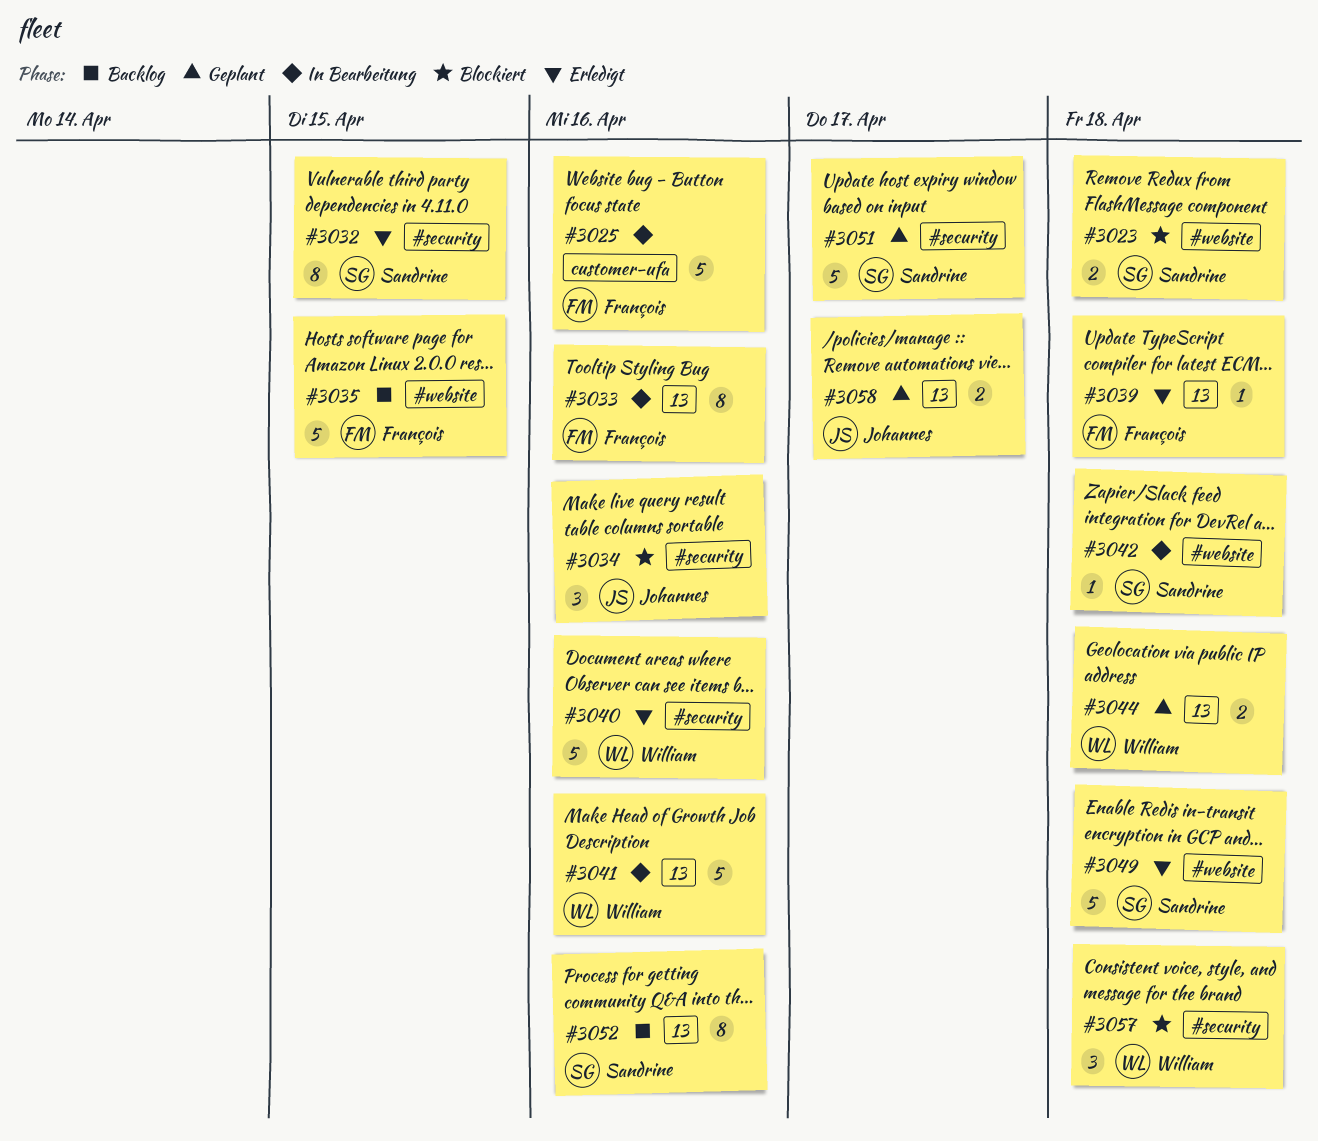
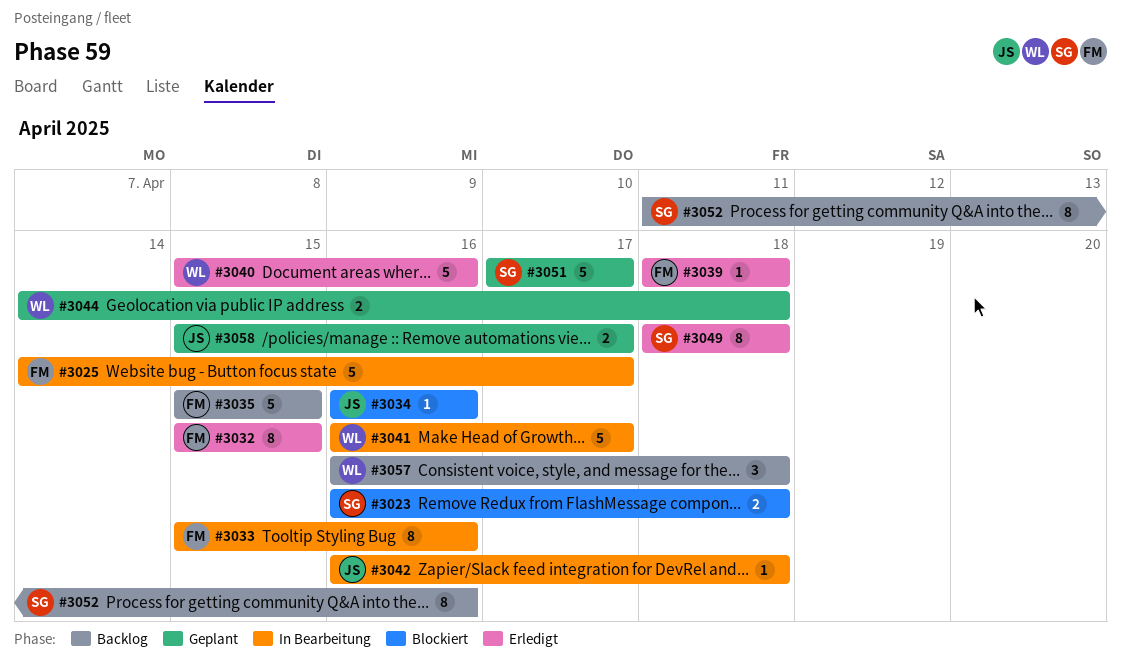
#3025, due: Apr 16 -> Apr 17
#3032, owner: Sandrine -> François
#3034, estimate: 3 -> 1
#3041, due: Apr 16 -> Apr 17
#3042, owner: Sandrine -> Johannes
#3049, estimate: 5 -> 8
#3057, status: Blockiert -> Backlog

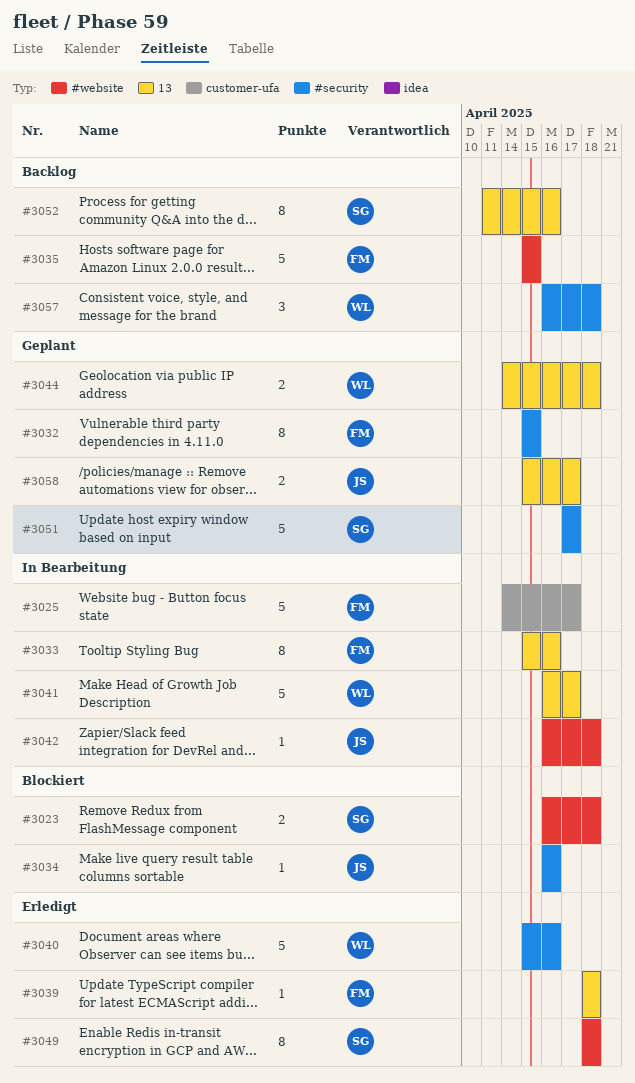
#3032, status: Erledigt -> Geplant

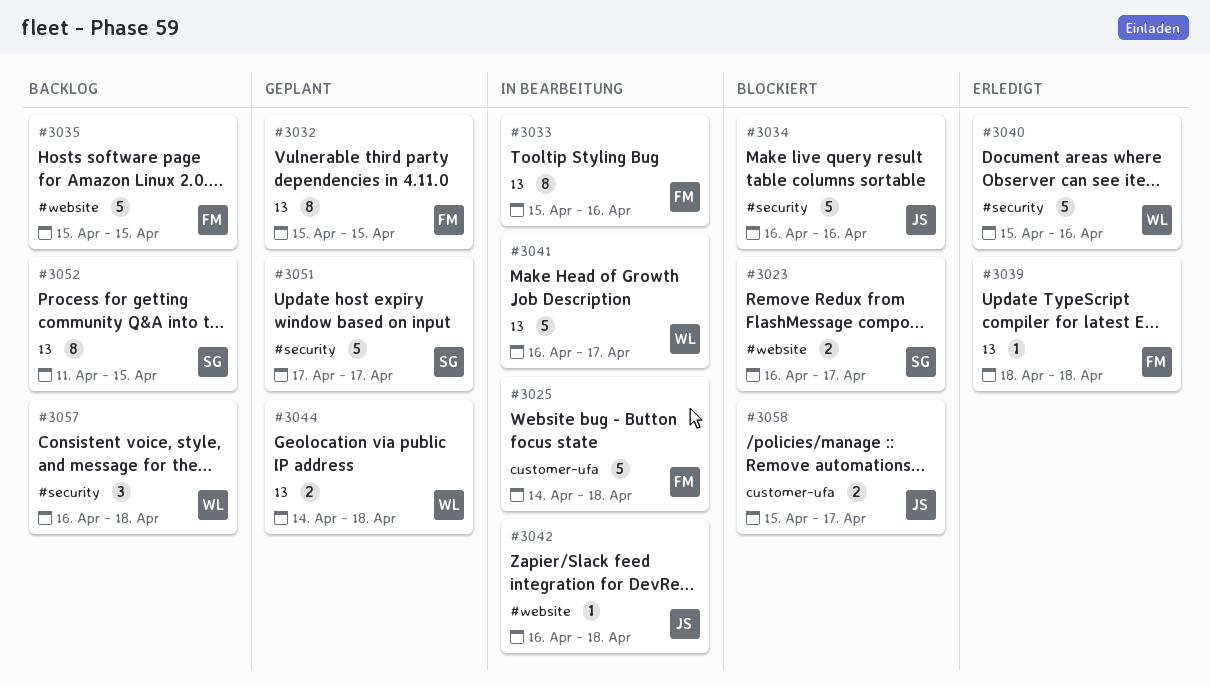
#3023, due: Apr 18 -> Apr 17
#3025, due: Apr 17 -> Apr 18
#3032, label: #security -> 13
#3034, estimate: 1 -> 5
#3049: present -> none
#3052, due: Apr 16 -> Apr 15
#3058, status: Geplant -> Blockiert
#3058, label: 13 -> customer-ufa

